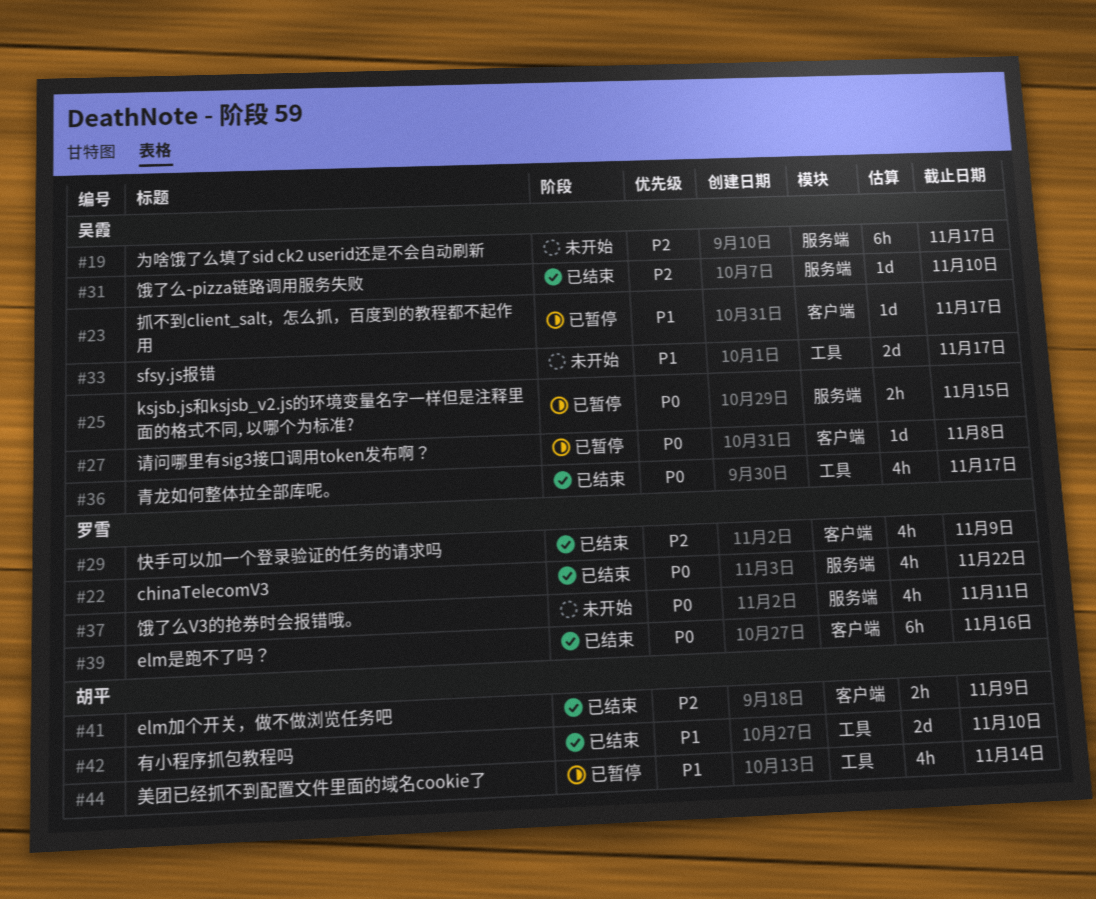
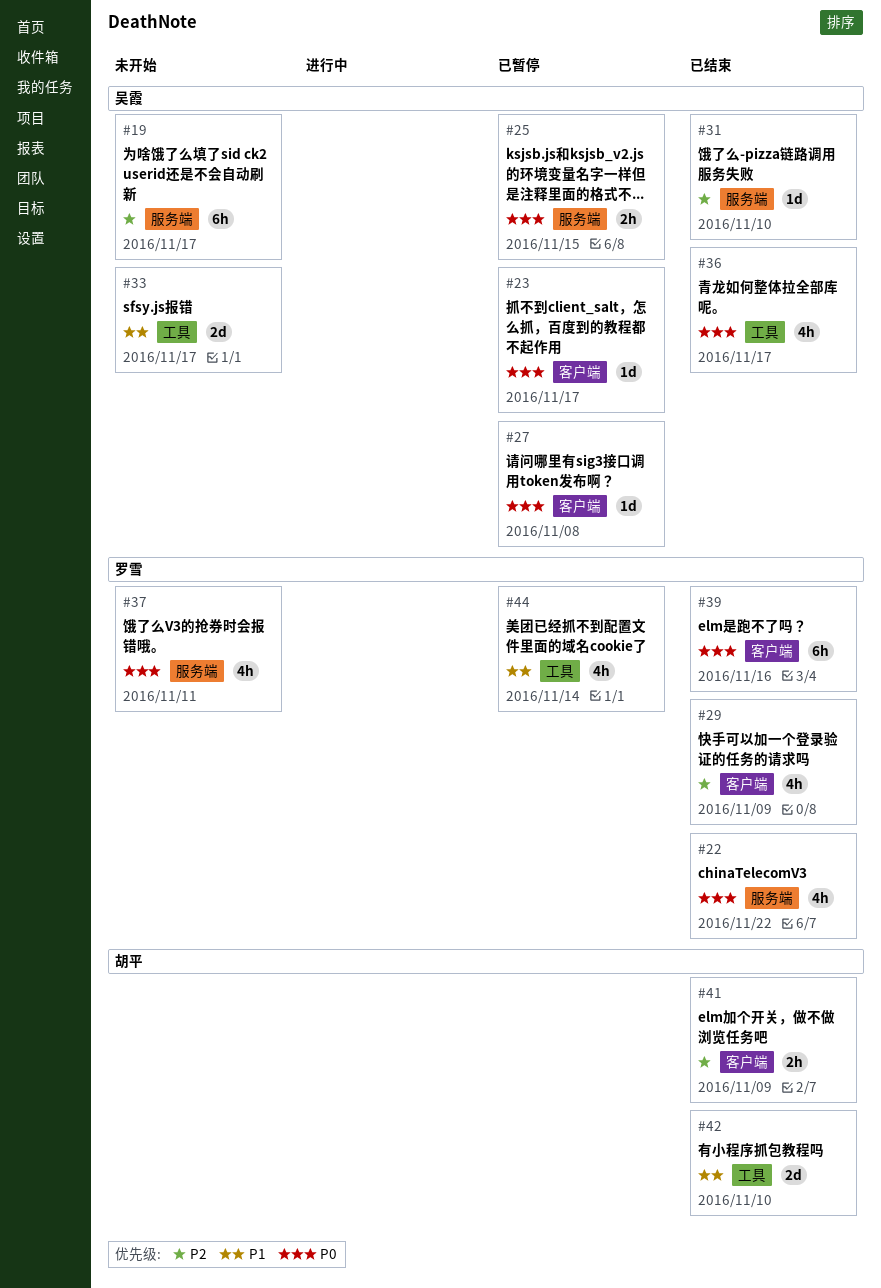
#23, priority: P1 -> P0
#44, owner: 胡平 -> 罗雪

